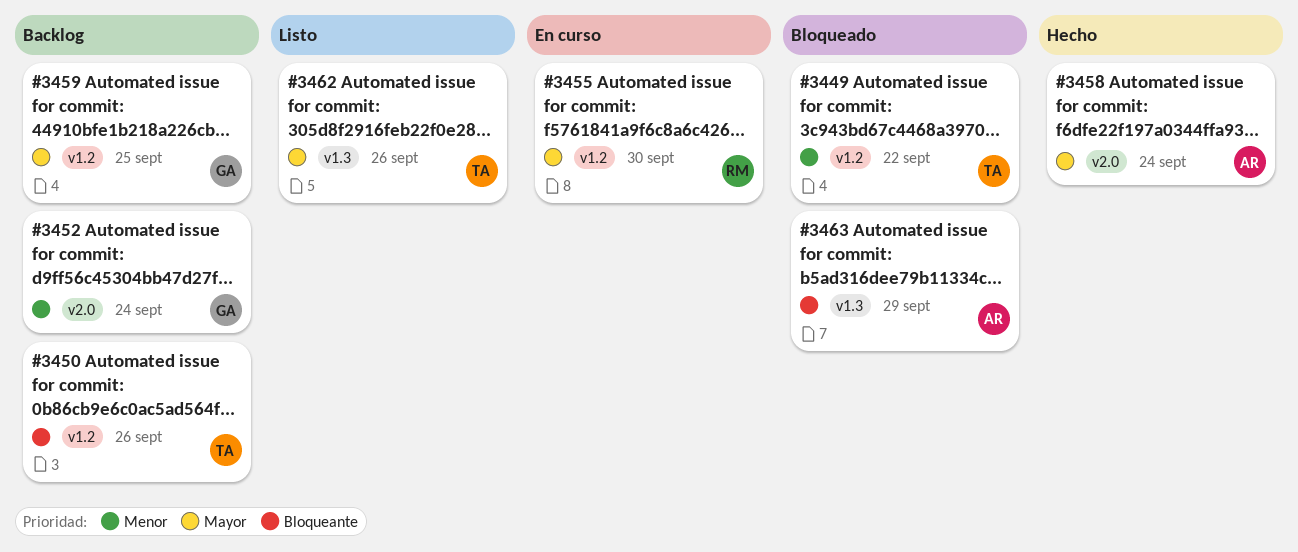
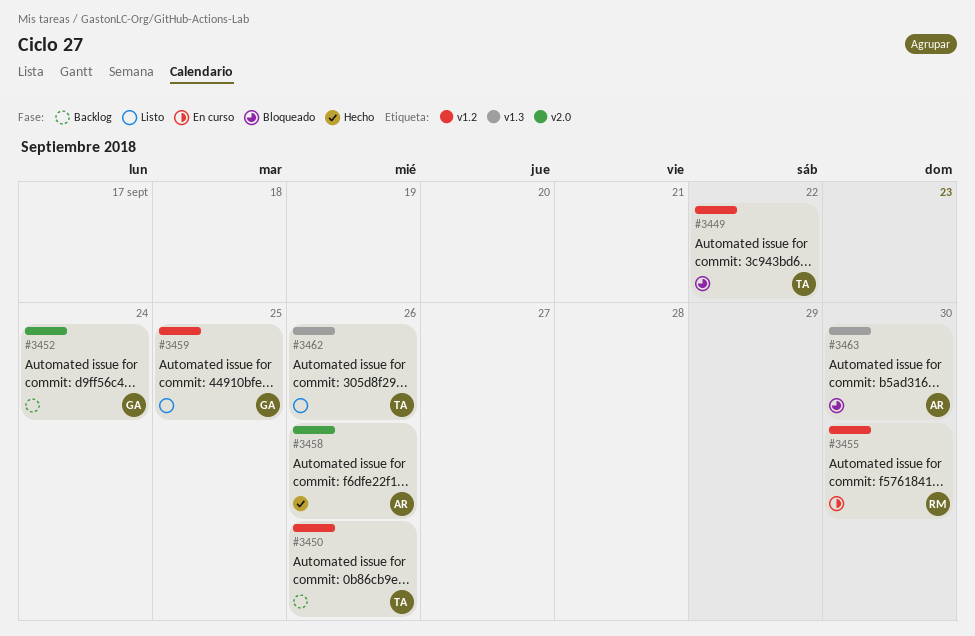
#3458, due: Sep 24 -> Sep 26
#3459, status: Backlog -> Listo
#3463, due: Sep 29 -> Sep 30

